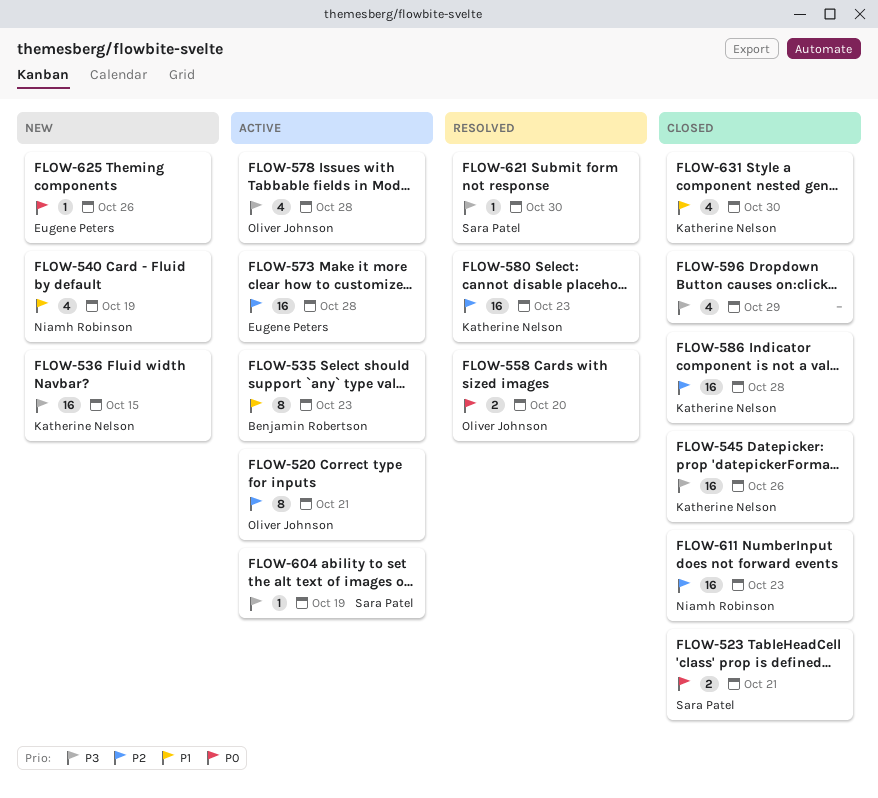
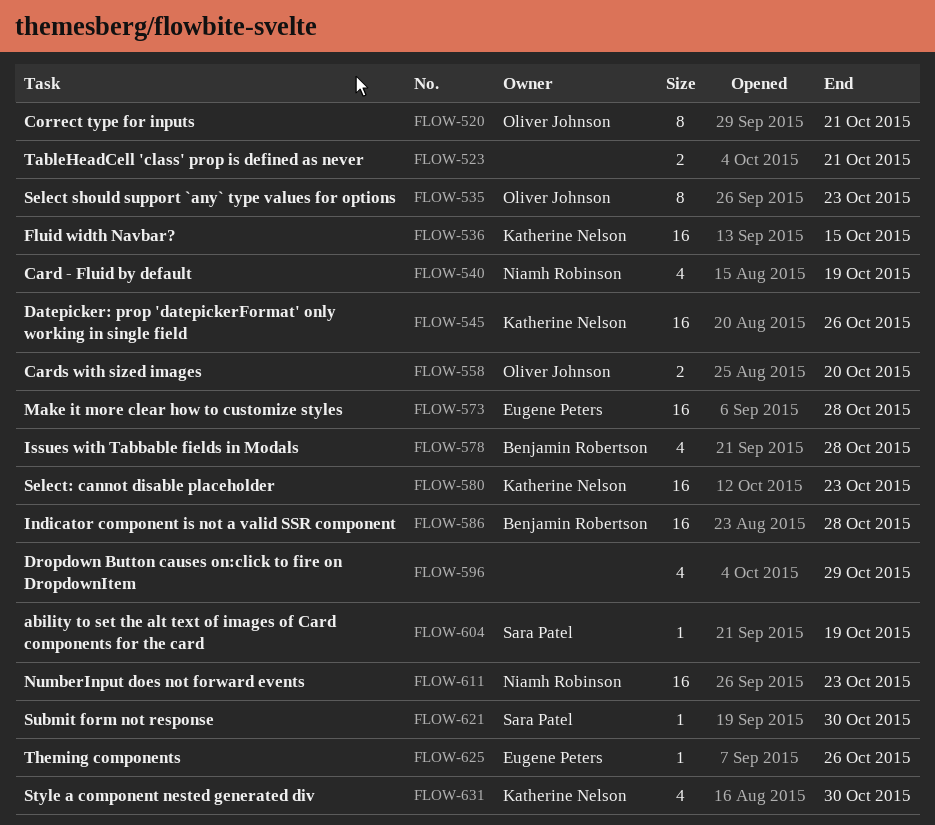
FLOW-523, owner: Sara Patel -> none
FLOW-535, owner: Benjamin Robertson -> Oliver Johnson
FLOW-578, owner: Oliver Johnson -> Benjamin Robertson
FLOW-586, owner: Katherine Nelson -> Benjamin Robertson

